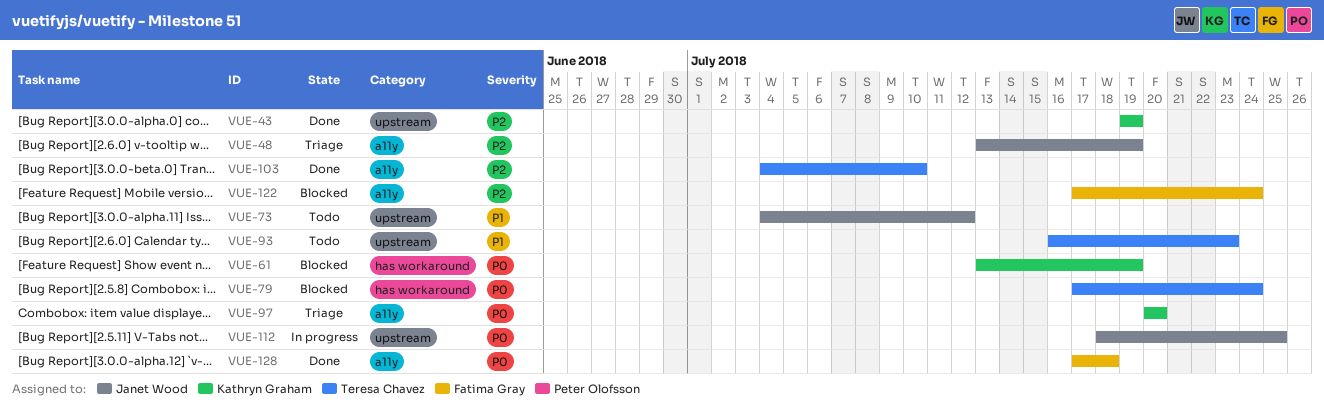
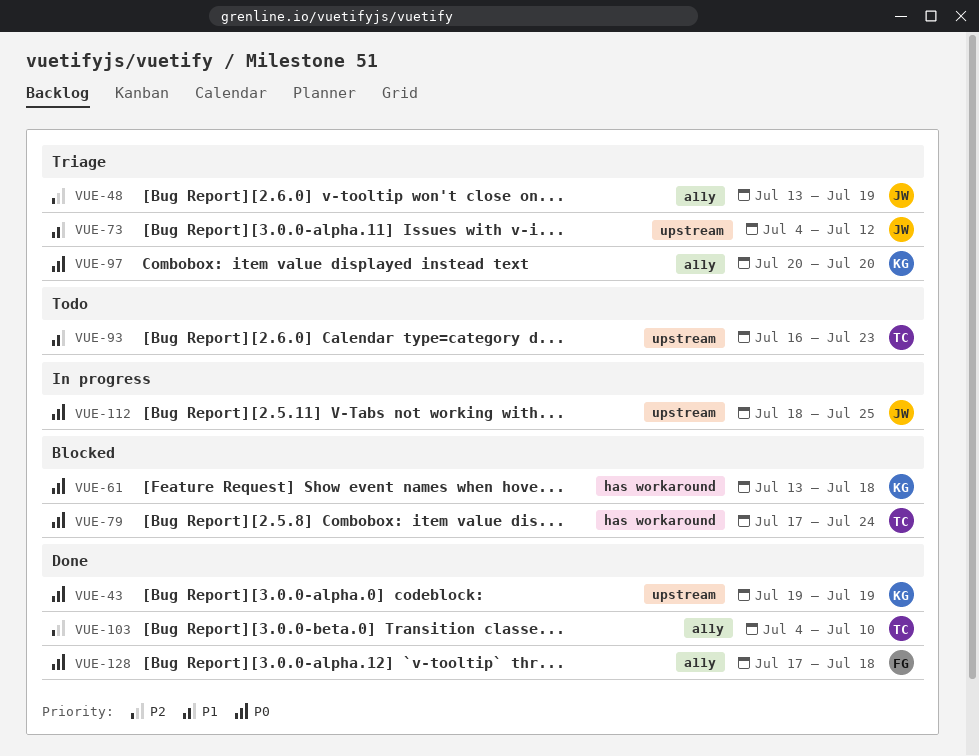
VUE-43, priority: P2 -> P0
VUE-61, due: Jul 19 -> Jul 18
VUE-73, status: Todo -> Triage
VUE-122: present -> none

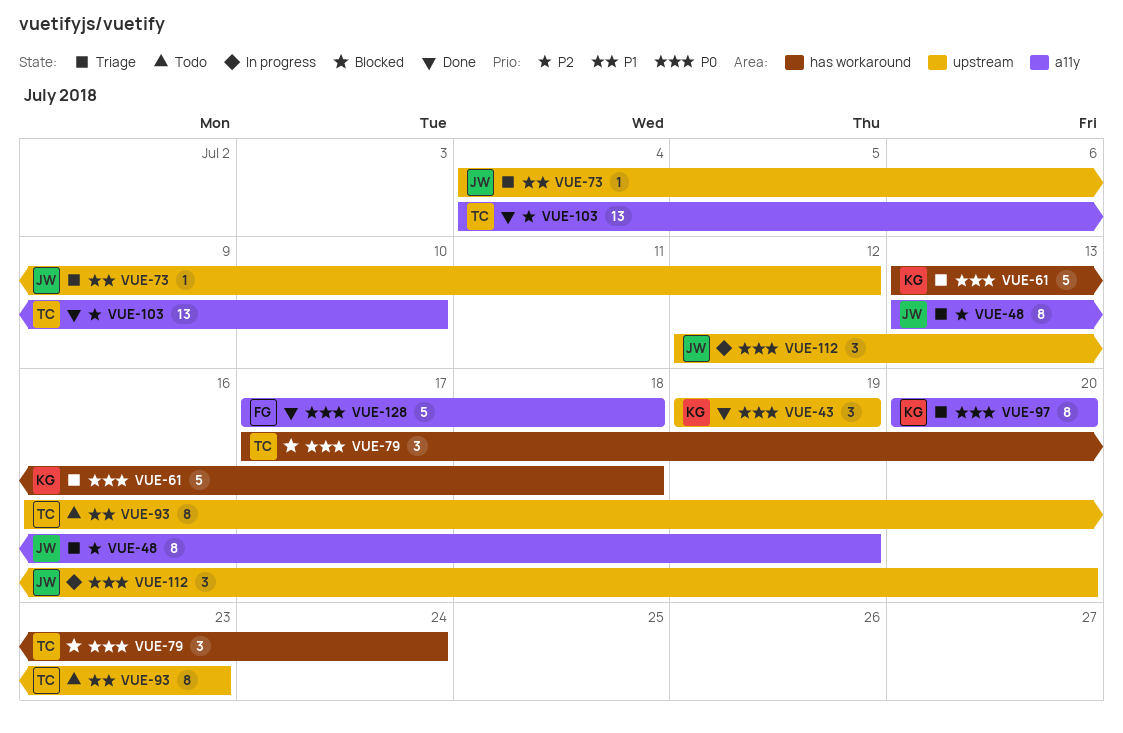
VUE-61, status: Blocked -> Triage
VUE-112, start: Jul 18 -> Jul 12
VUE-112, due: Jul 25 -> Jul 20

